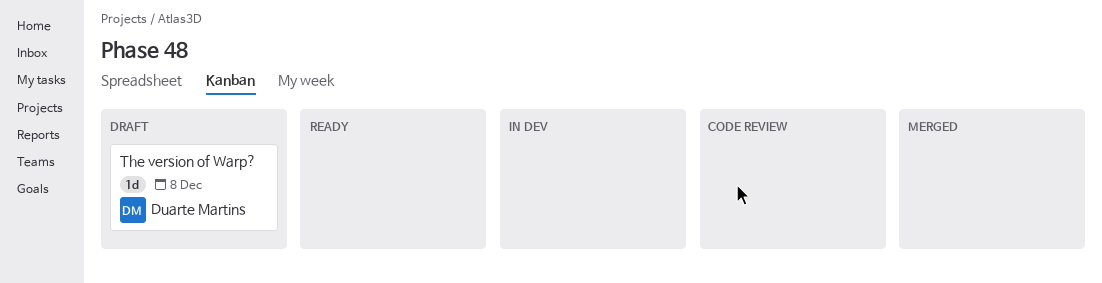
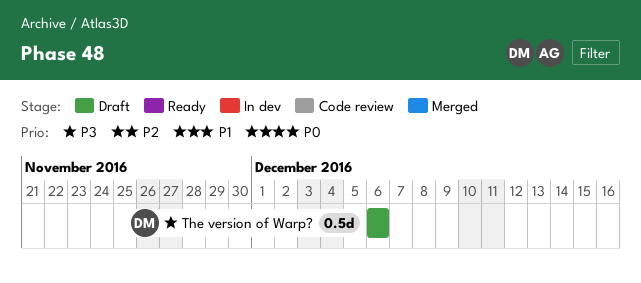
The version of Warp?, estimate: 1d -> 0.5d
The version of Warp?, due: Dec 8 -> Dec 6

